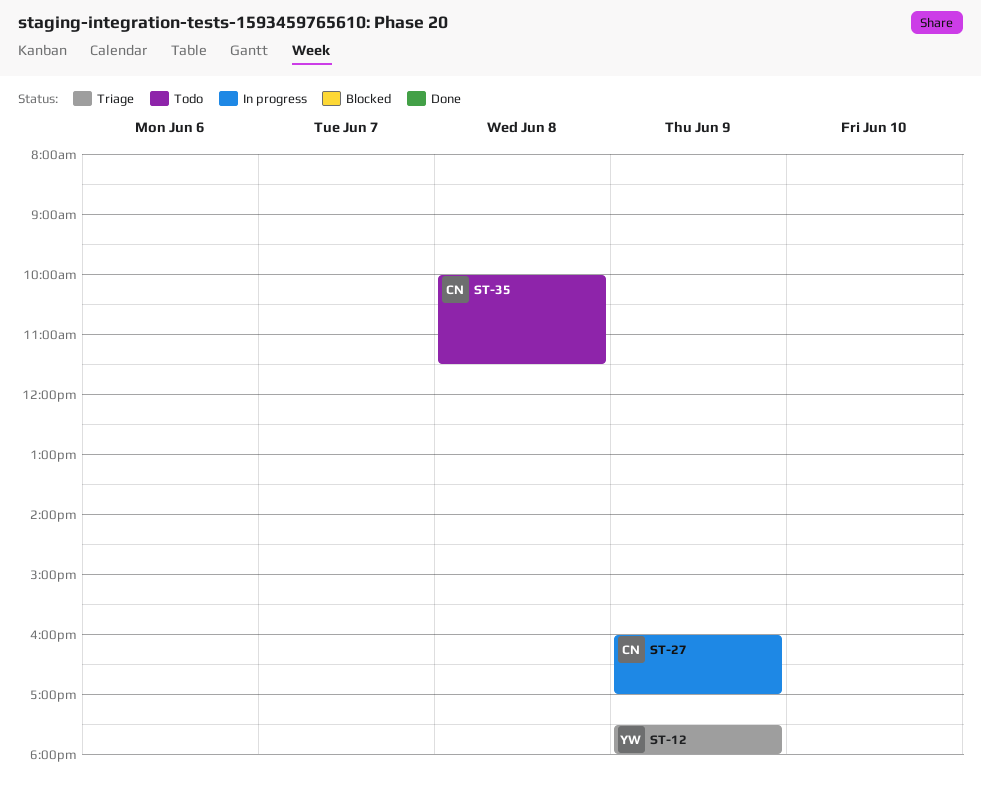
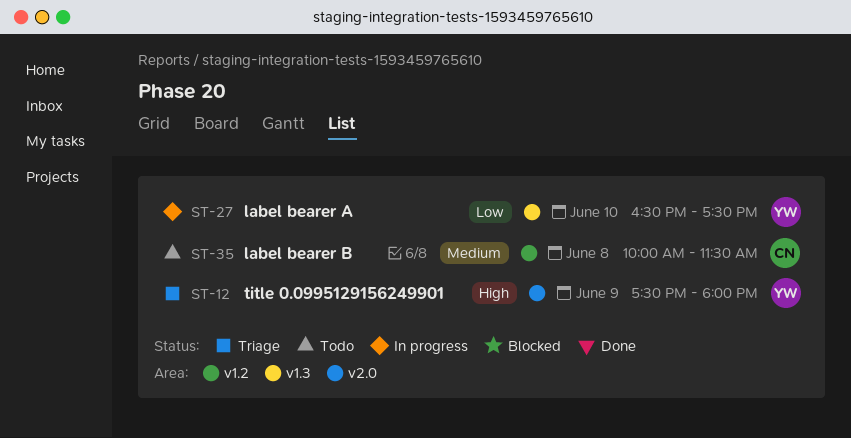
ST-27, owner: CN -> YW
ST-27, day: Jun 9 -> Jun 10
ST-27, begins: 16:00 -> 16:30
ST-27, ends: 17:00 -> 17:30

